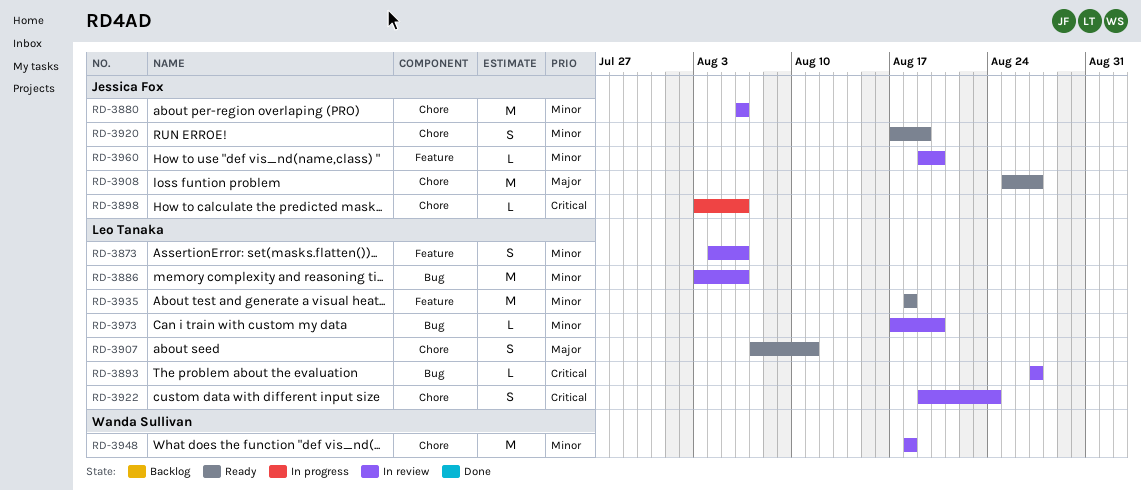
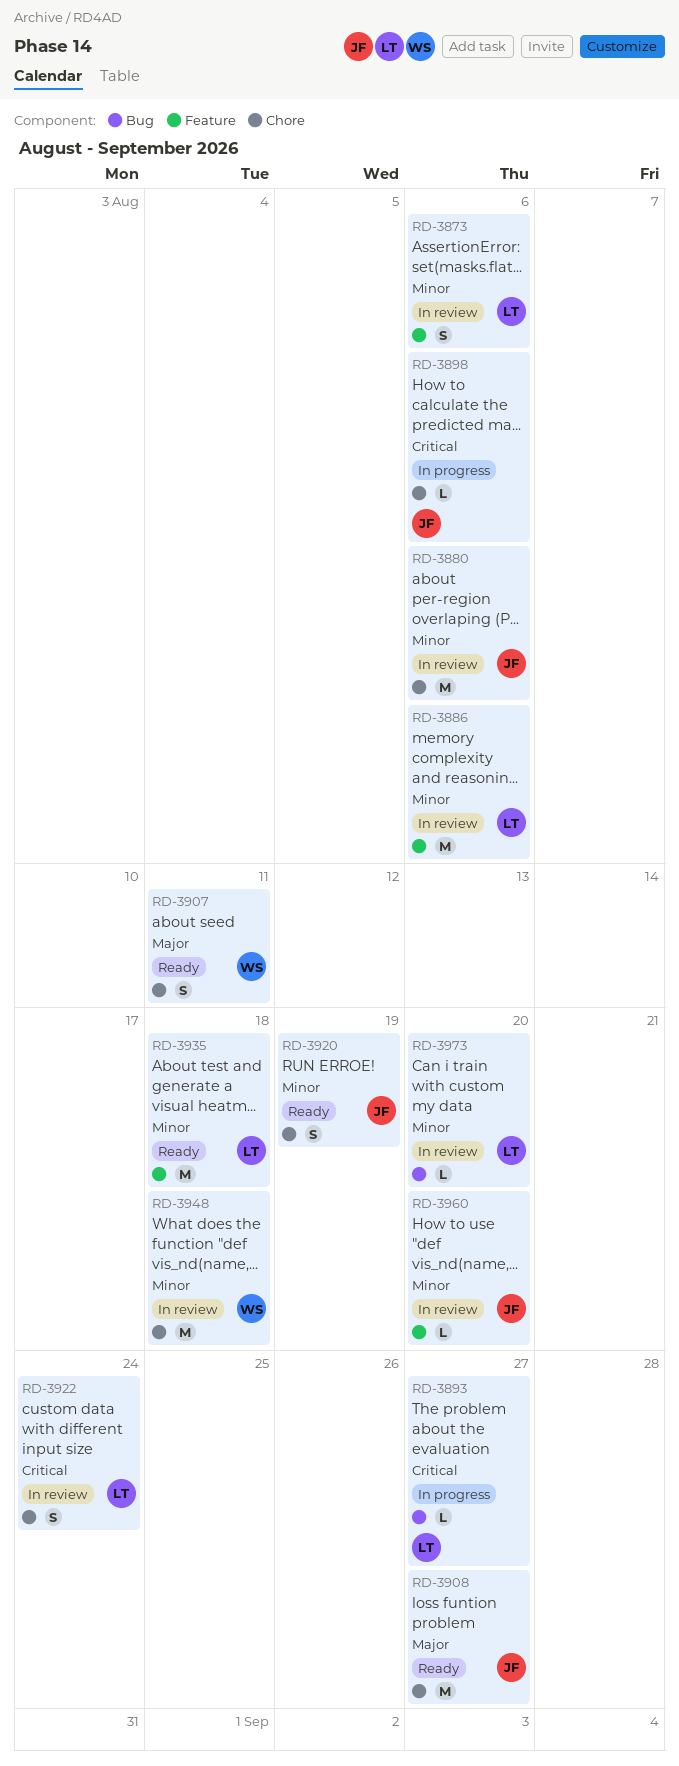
RD-3886, label: Bug -> Feature
RD-3893, status: In review -> In progress
RD-3907, owner: Leo Tanaka -> Wanda Sullivan

